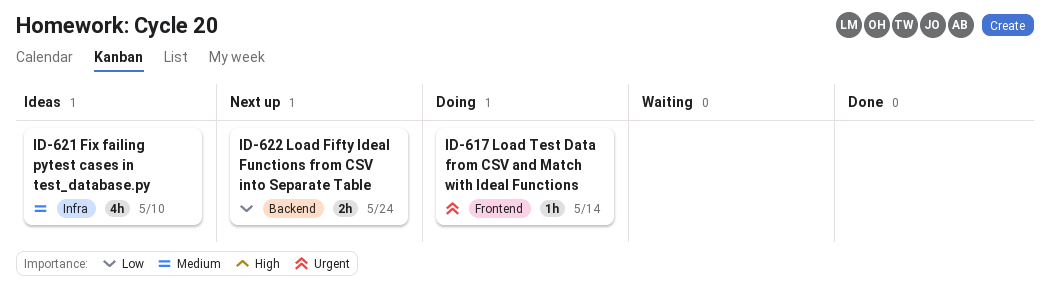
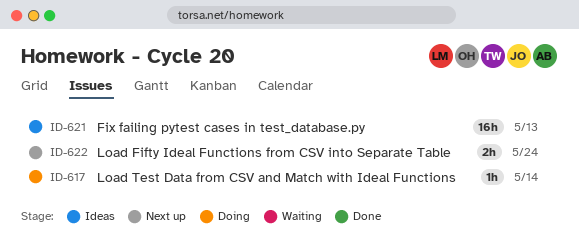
ID-621, estimate: 4h -> 16h
ID-621, due: May 10 -> May 13

